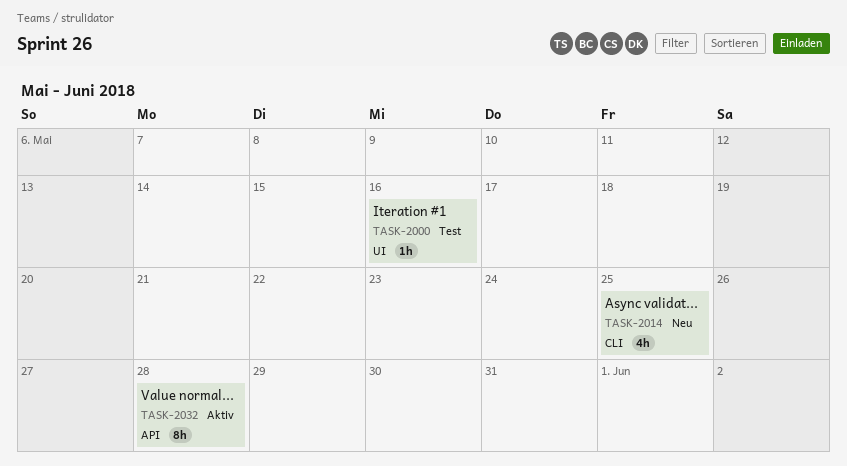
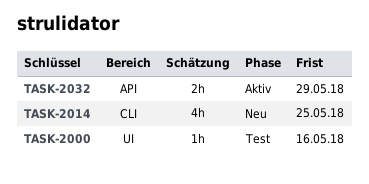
TASK-2032, estimate: 8h -> 2h
TASK-2032, due: May 28 -> May 29

